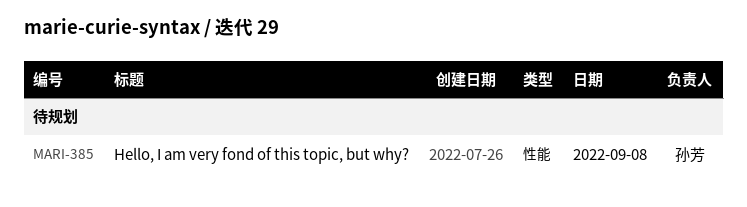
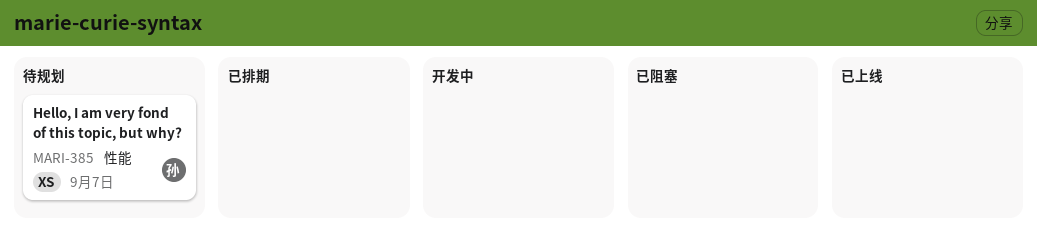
MARI-385, day: Sep 8 -> Sep 7

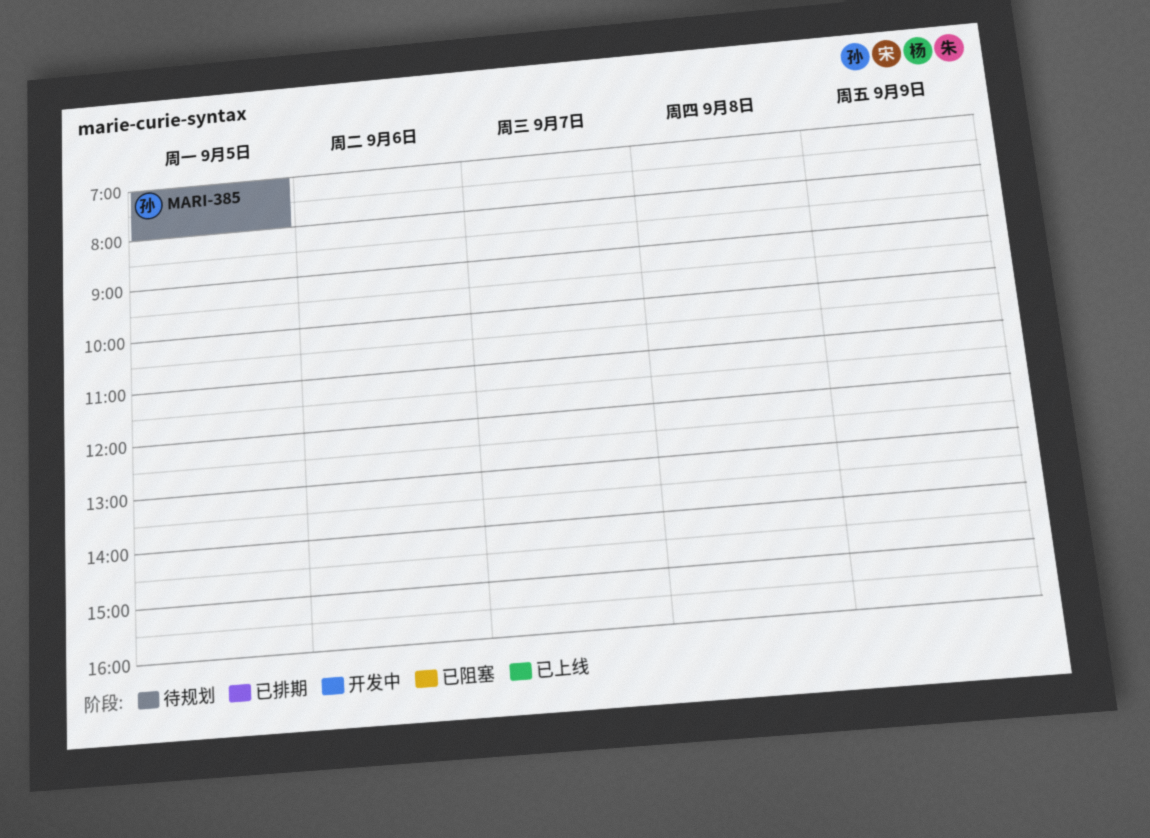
MARI-385, day: Sep 7 -> Sep 5

